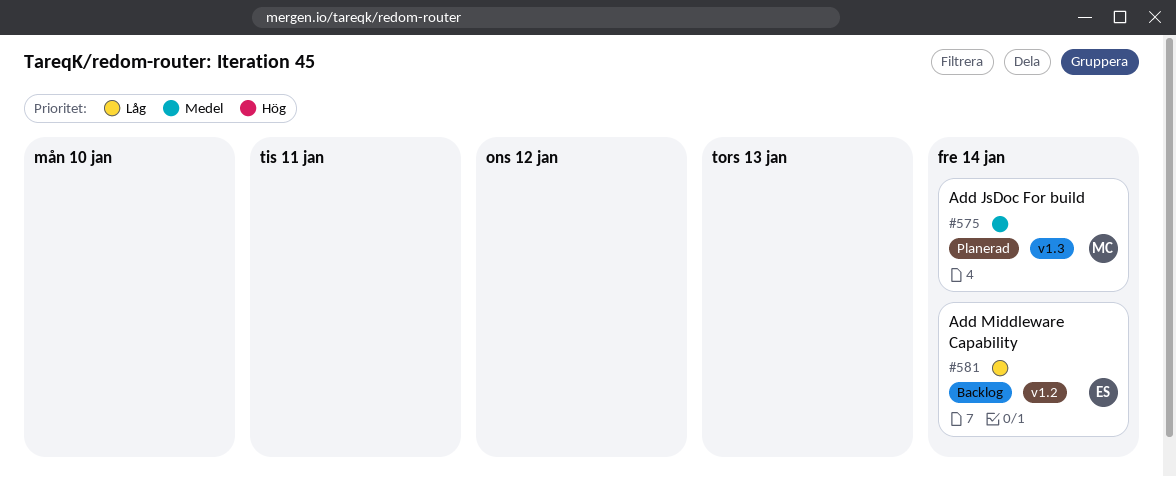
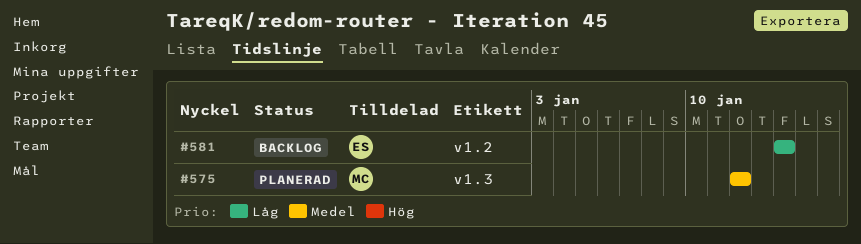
#575, due: Jan 14 -> Jan 12

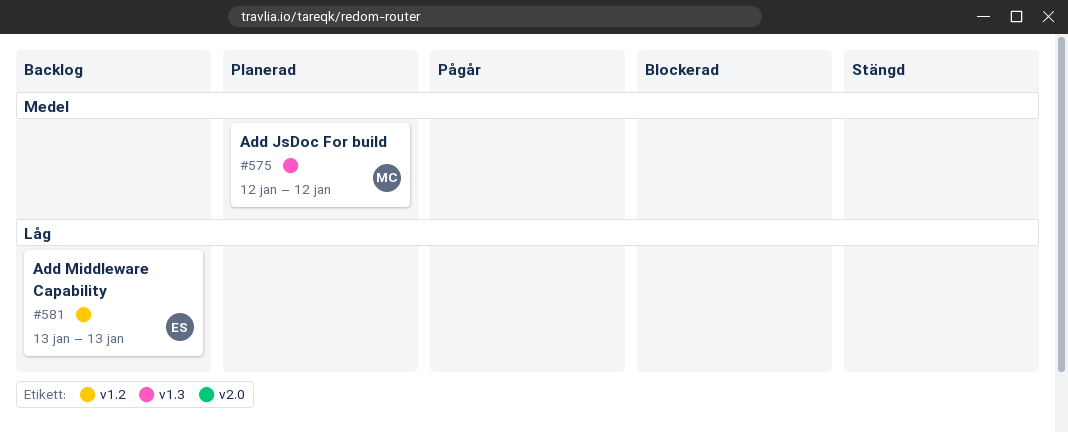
#581, start: Jan 14 -> Jan 13
#581, due: Jan 14 -> Jan 13

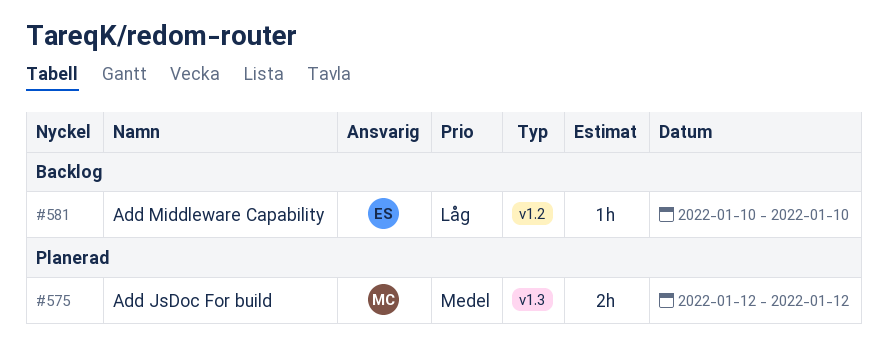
#581, start: Jan 13 -> Jan 10
#581, due: Jan 13 -> Jan 10

